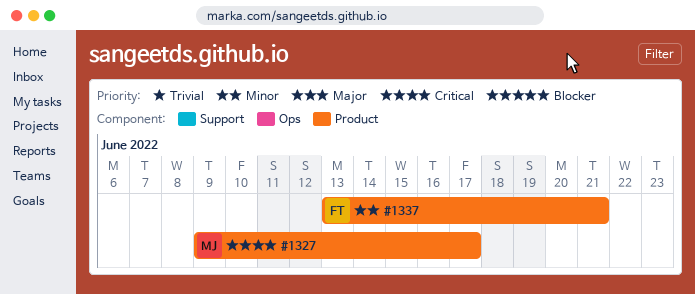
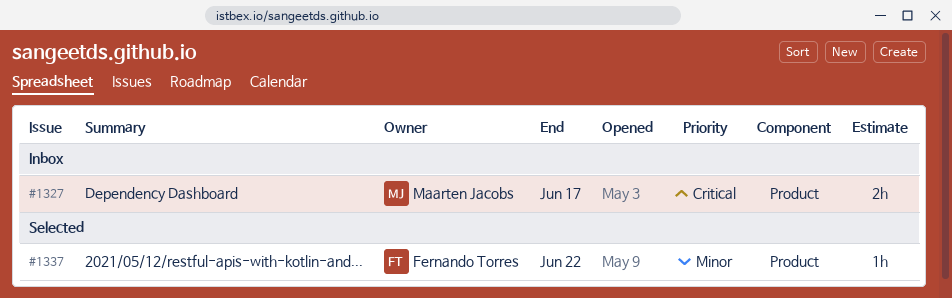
#1337, due: Jun 21 -> Jun 22

